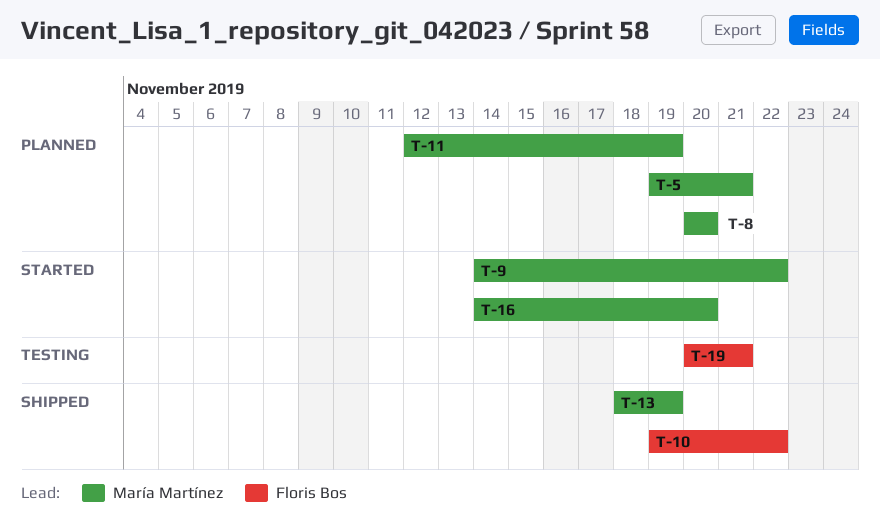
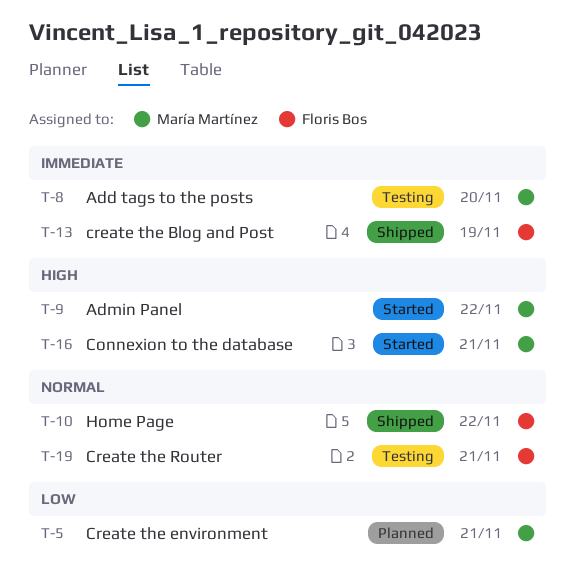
T-8, status: Planned -> Testing
T-11: present -> none
T-13, owner: María Martínez -> Floris Bos
T-16, due: Nov 20 -> Nov 21

